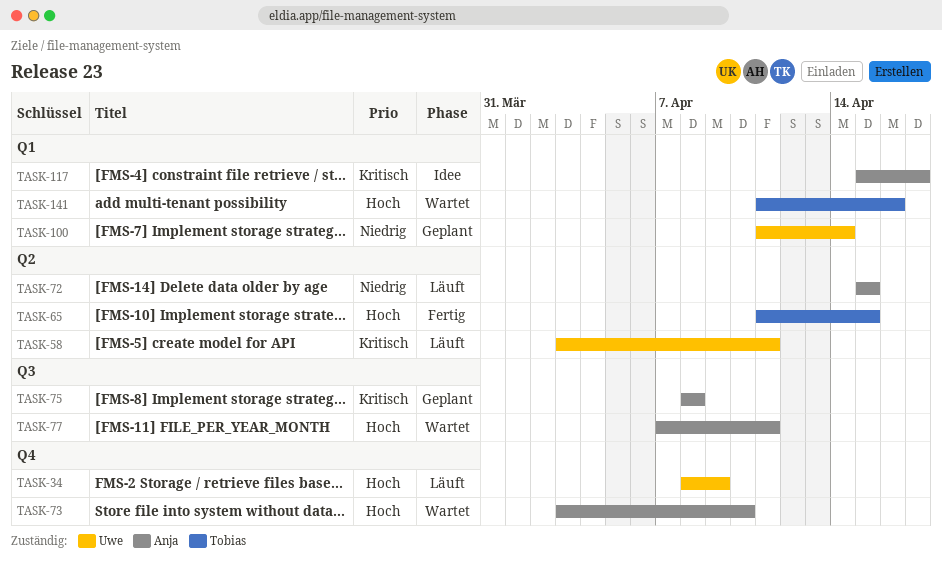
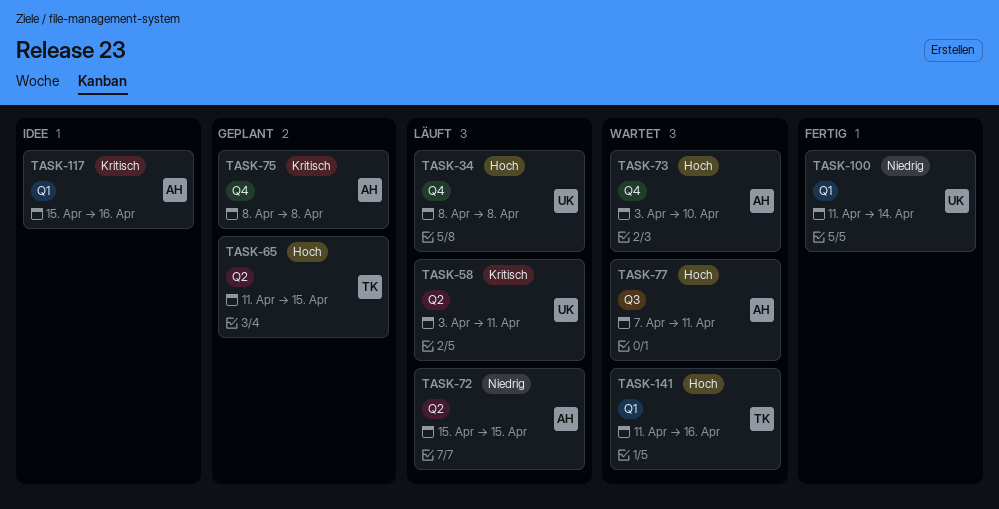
TASK-34, due: Apr 9 -> Apr 8
TASK-65, status: Fertig -> Geplant
TASK-75, label: Q3 -> Q4
TASK-100, status: Geplant -> Fertig
TASK-117, due: Apr 17 -> Apr 16

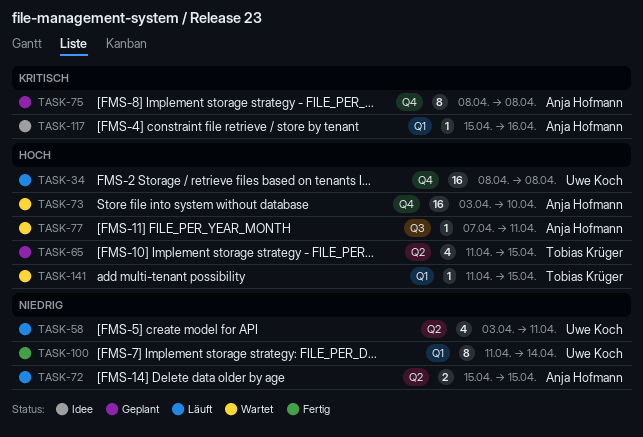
TASK-58, priority: Kritisch -> Niedrig
TASK-141, due: Apr 16 -> Apr 15

